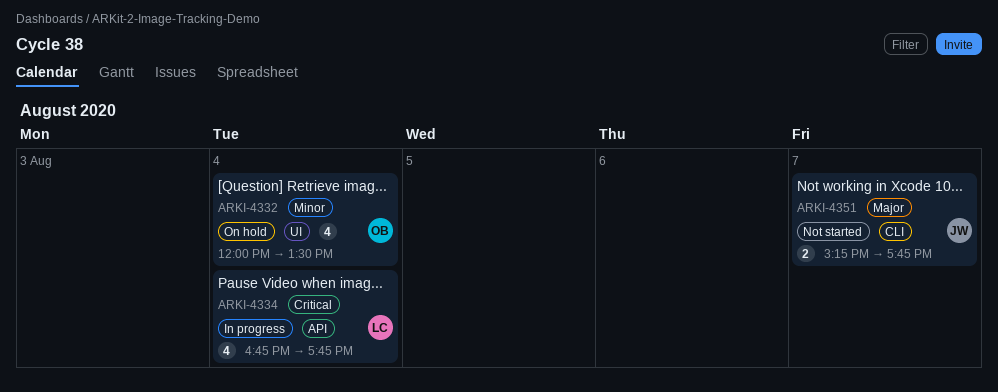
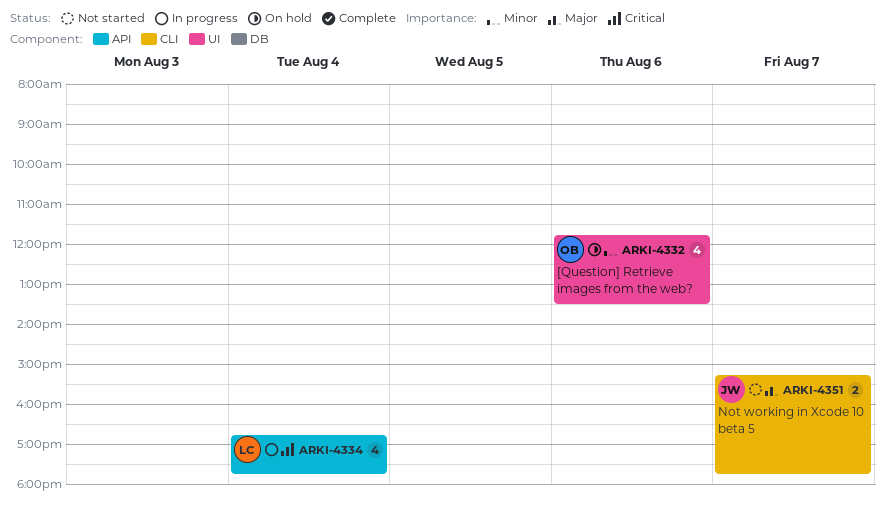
ARKI-4332, day: Aug 4 -> Aug 6
ARKI-4332, begins: 12:00 -> 11:45

